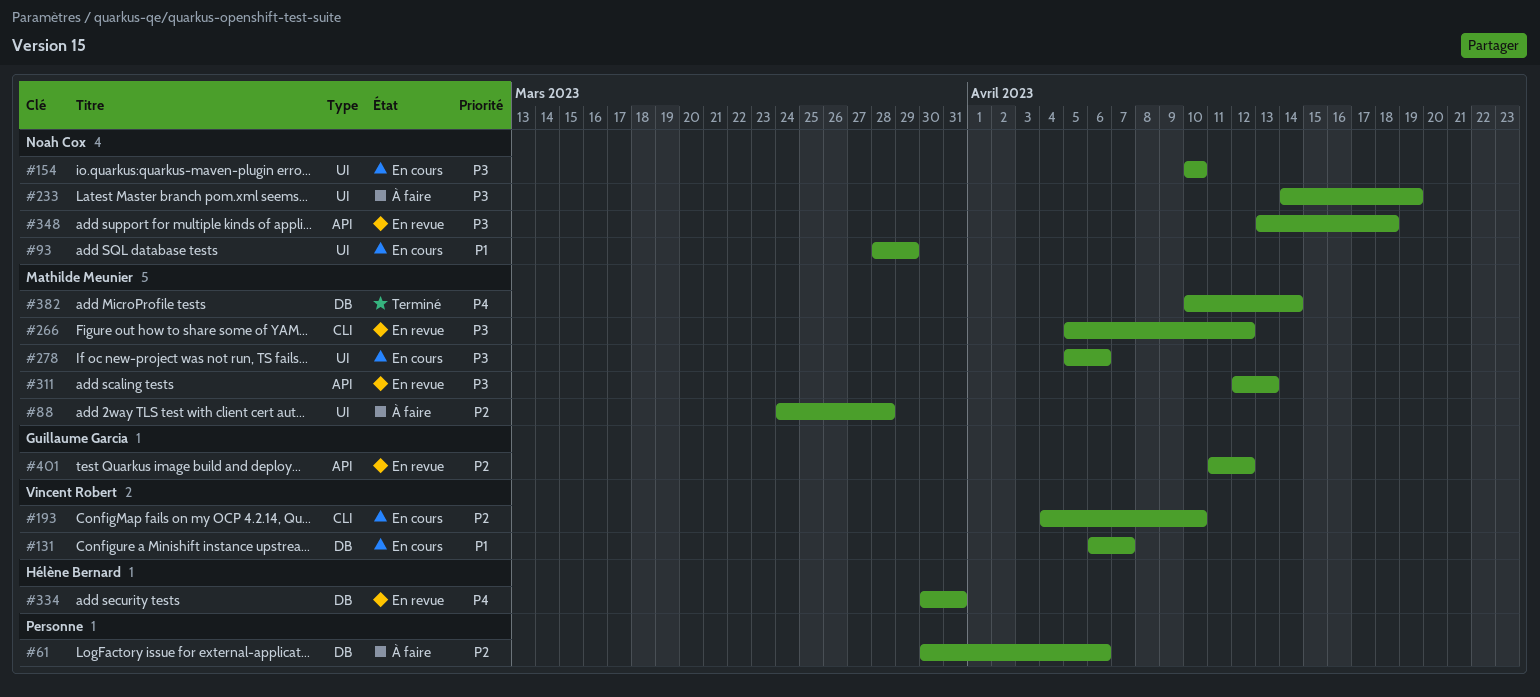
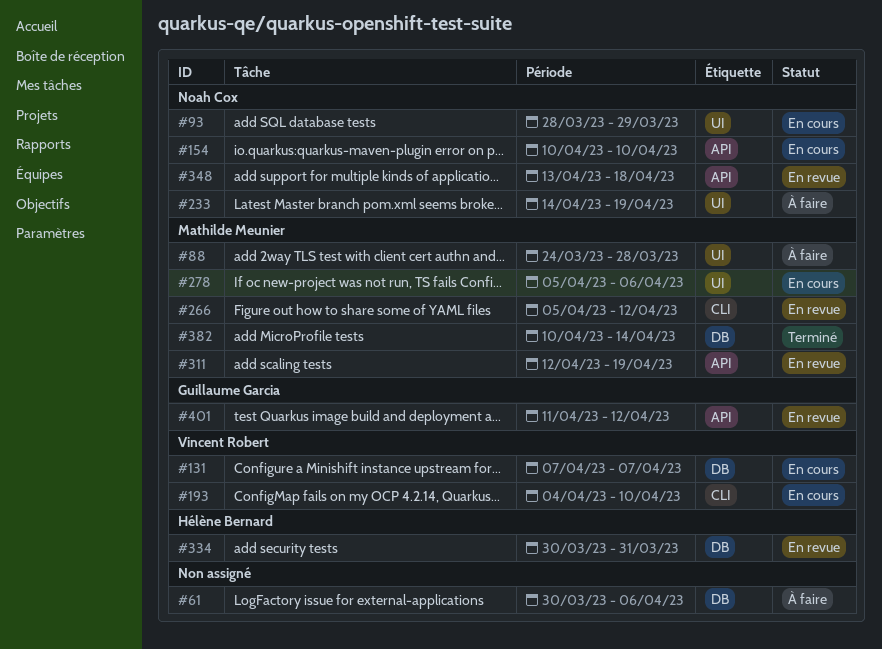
#131, start: Apr 6 -> Apr 7
#154, label: UI -> API
#311, due: Apr 13 -> Apr 19

